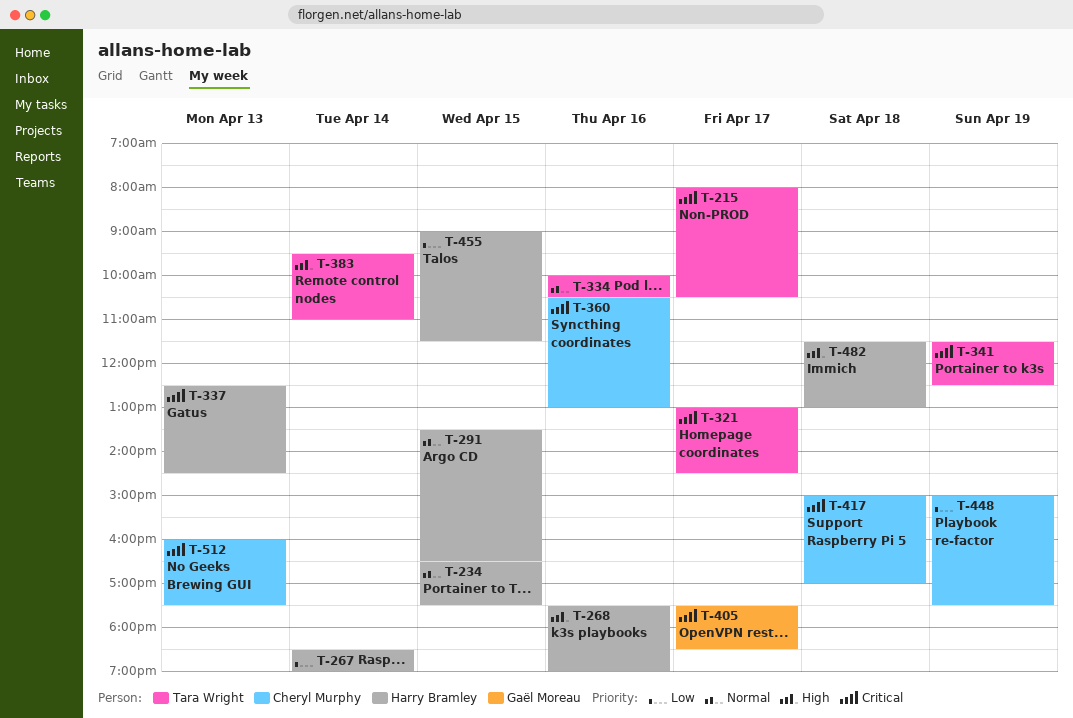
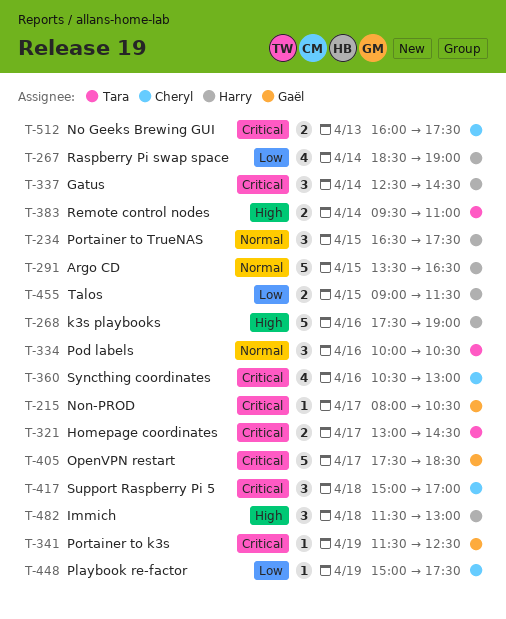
T-215, owner: Tara Wright -> Gaël Moreau
T-337, day: Apr 13 -> Apr 14
T-341, owner: Tara Wright -> Gaël Moreau

